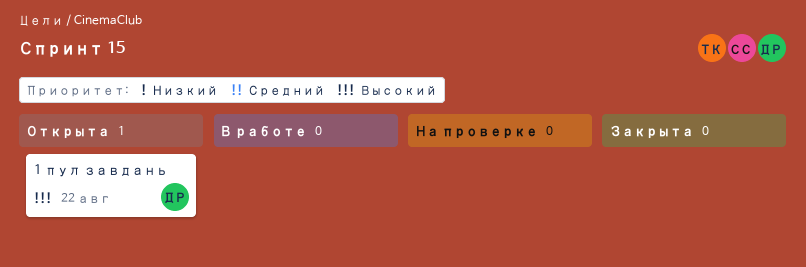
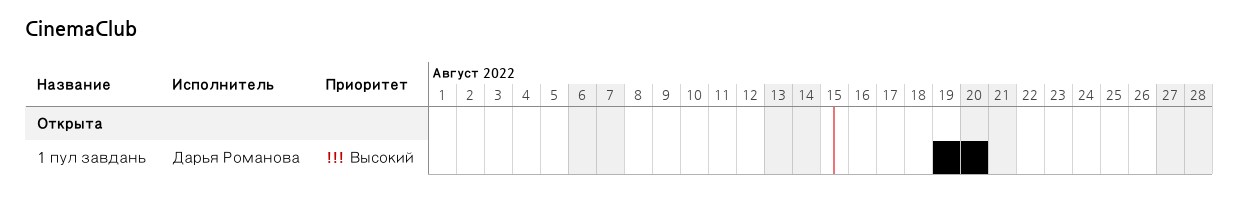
1 пул завдань, due: Aug 22 -> Aug 20

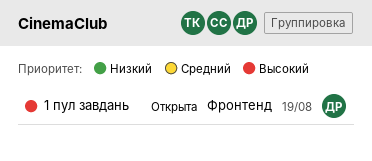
1 пул завдань, due: Aug 20 -> Aug 19

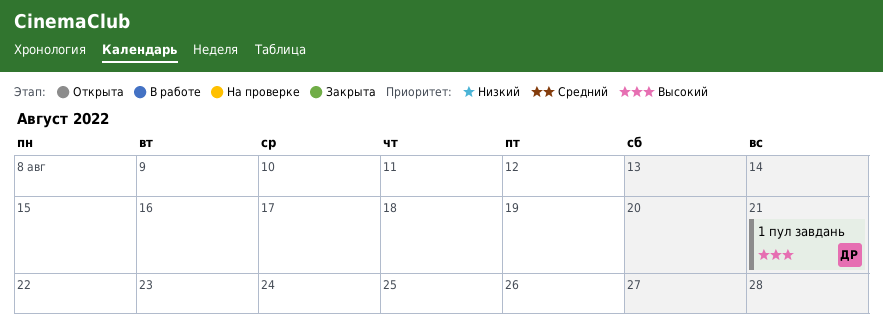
1 пул завдань, due: Aug 19 -> Aug 21

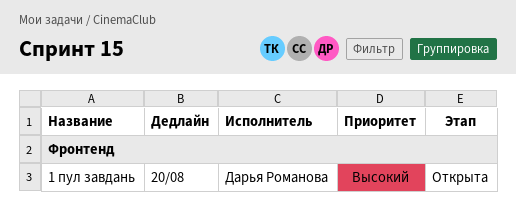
1 пул завдань, due: Aug 21 -> Aug 20

